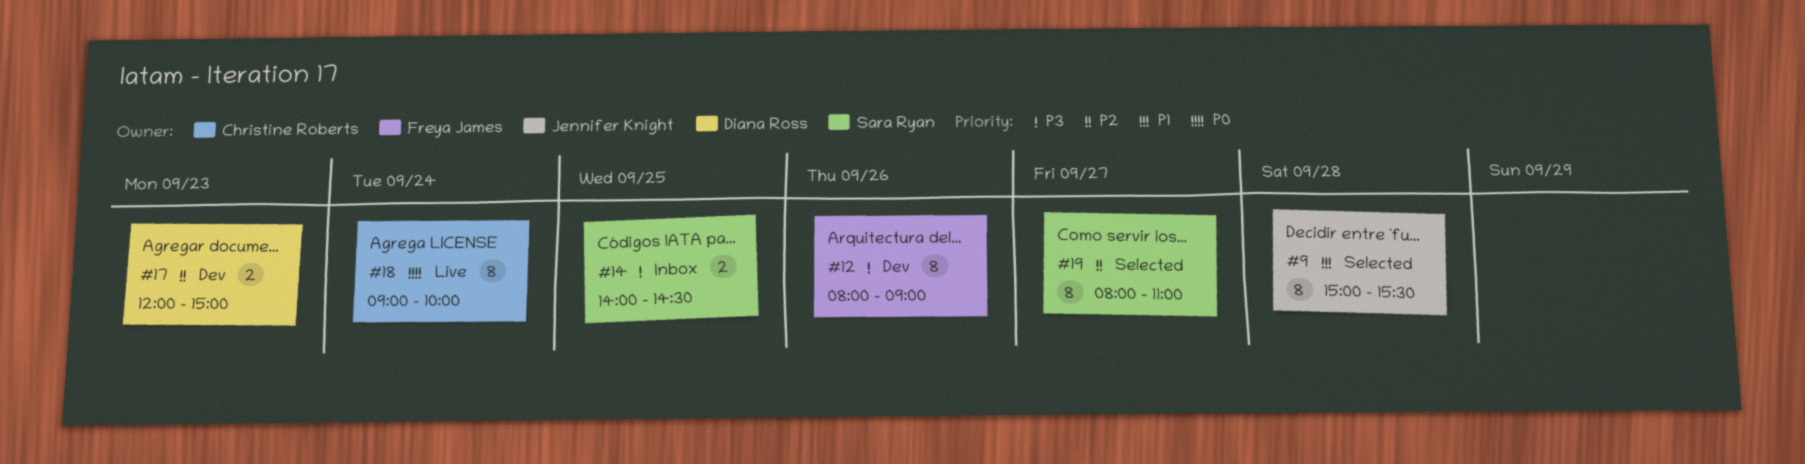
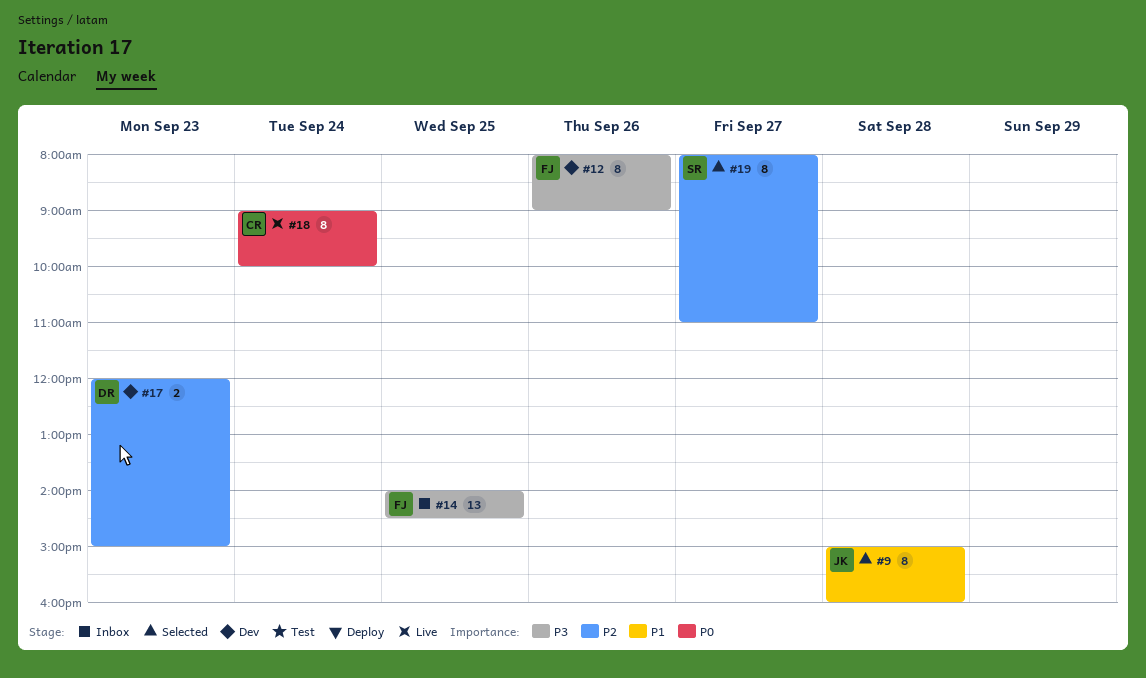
#9, ends: 15:30 -> 16:00
#14, owner: Sara Ryan -> Freya James
#14, estimate: 2 -> 13

